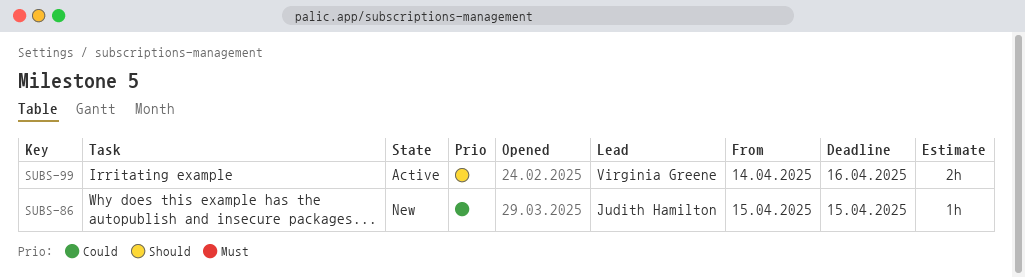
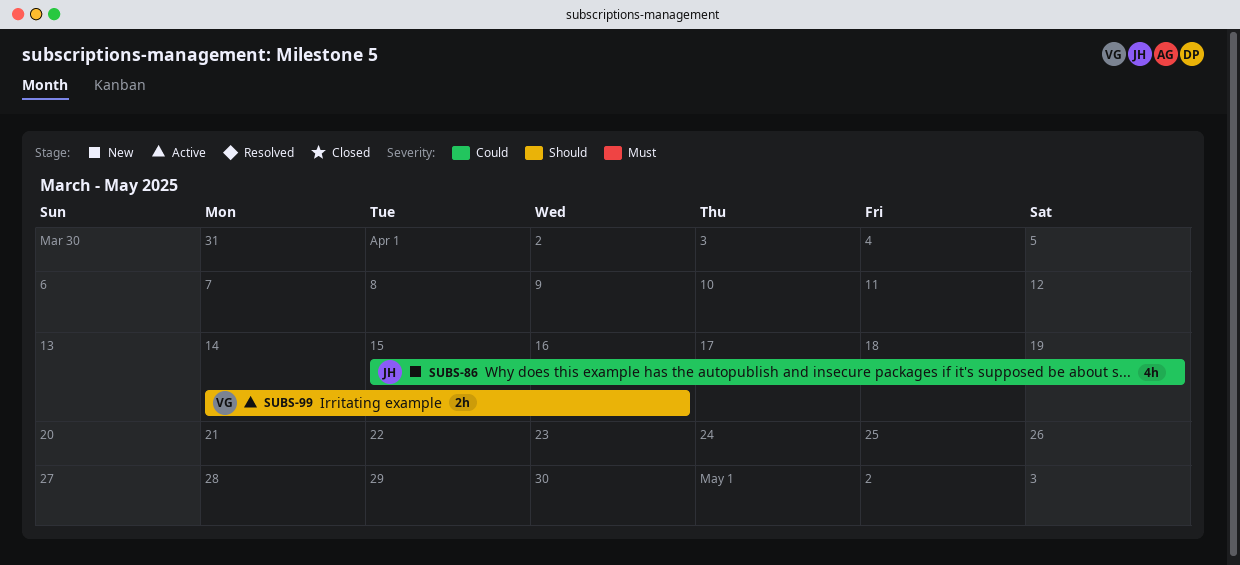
SUBS-86, estimate: 1h -> 4h
SUBS-86, due: Apr 15 -> Apr 19

